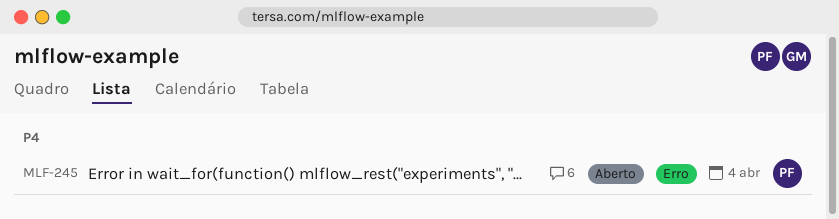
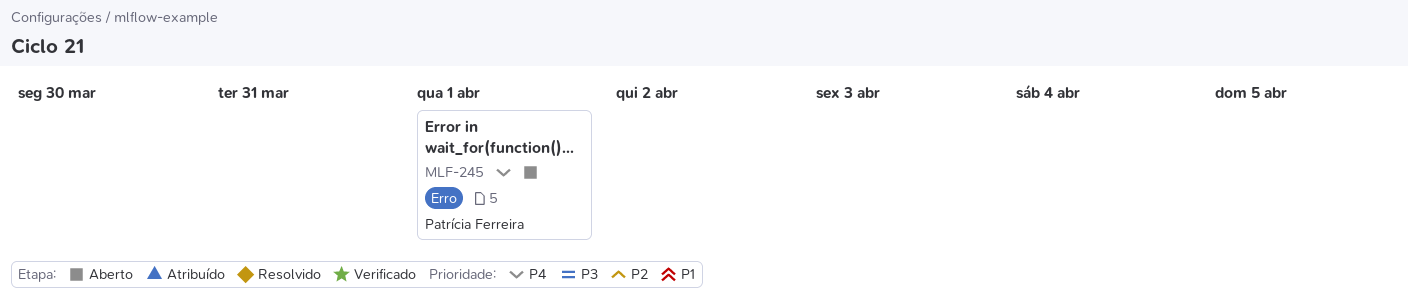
MLF-245, due: Apr 4 -> Apr 1

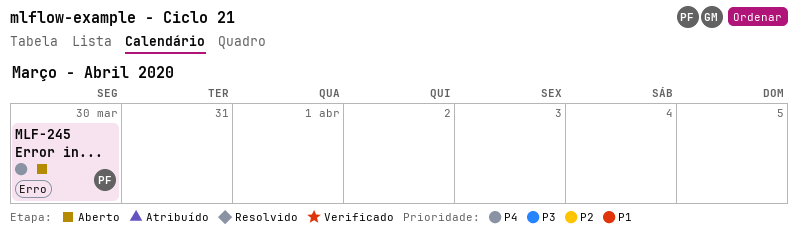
MLF-245, due: Apr 1 -> Mar 30

